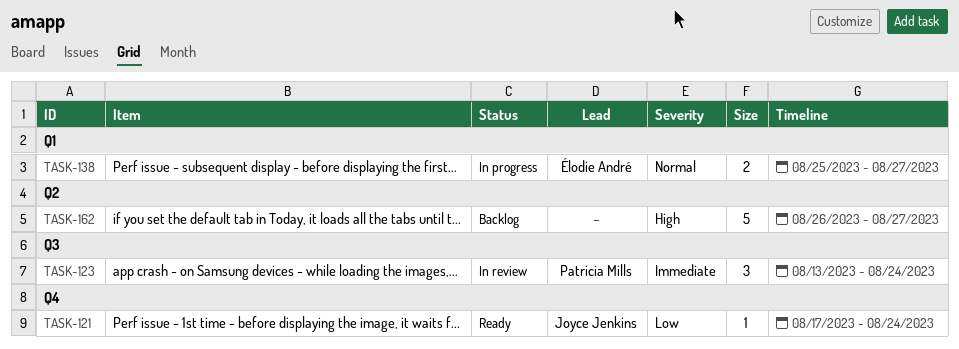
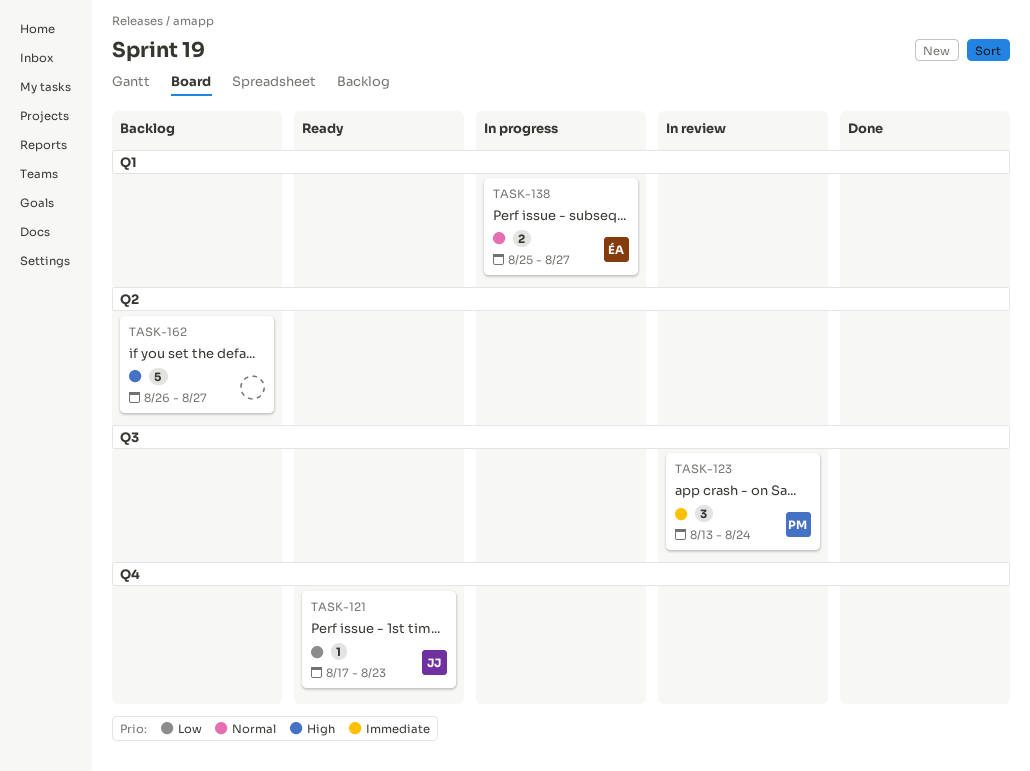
TASK-121, due: Aug 24 -> Aug 23

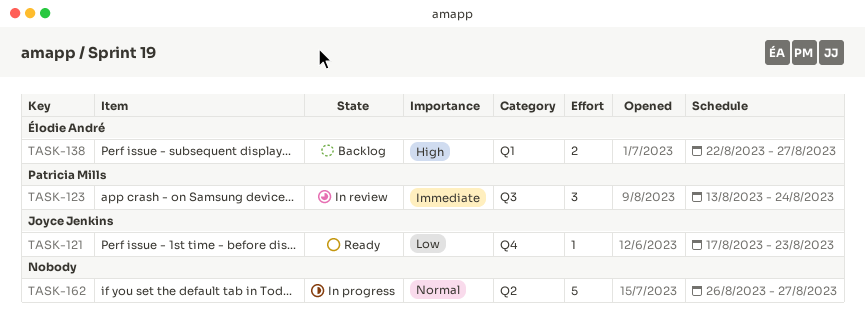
TASK-138, status: In progress -> Backlog
TASK-138, priority: Normal -> High
TASK-138, start: Aug 25 -> Aug 22
TASK-162, status: Backlog -> In progress
TASK-162, priority: High -> Normal

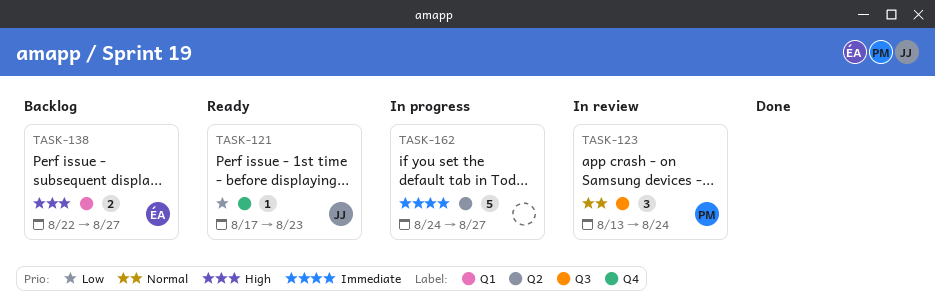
TASK-123, priority: Immediate -> Normal
TASK-162, priority: Normal -> Immediate
TASK-162, start: Aug 26 -> Aug 24

